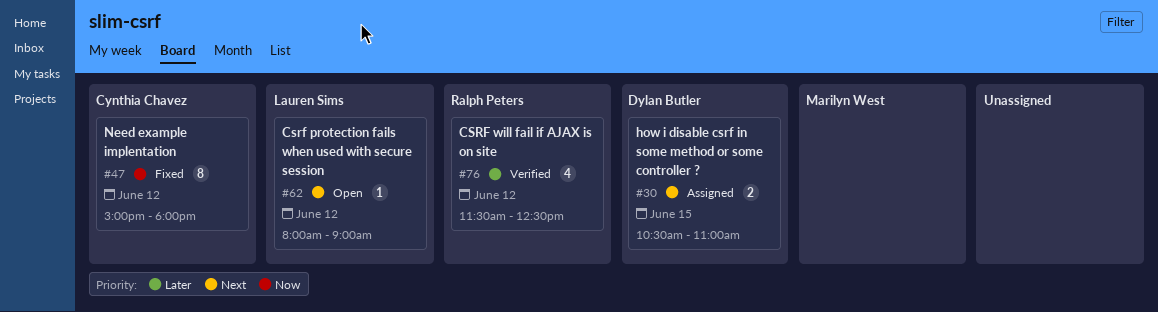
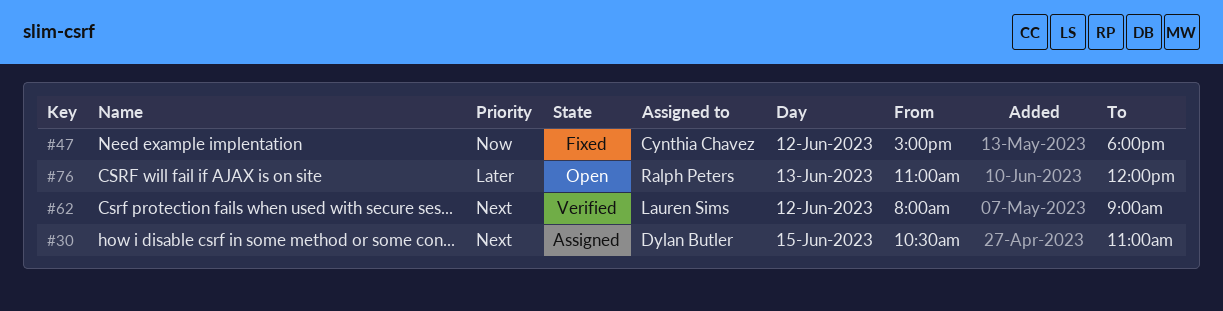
#62, status: Open -> Verified
#76, status: Verified -> Open
#76, day: Jun 12 -> Jun 13
#76, begins: 11:30 -> 11:00
#76, ends: 12:30 -> 12:00

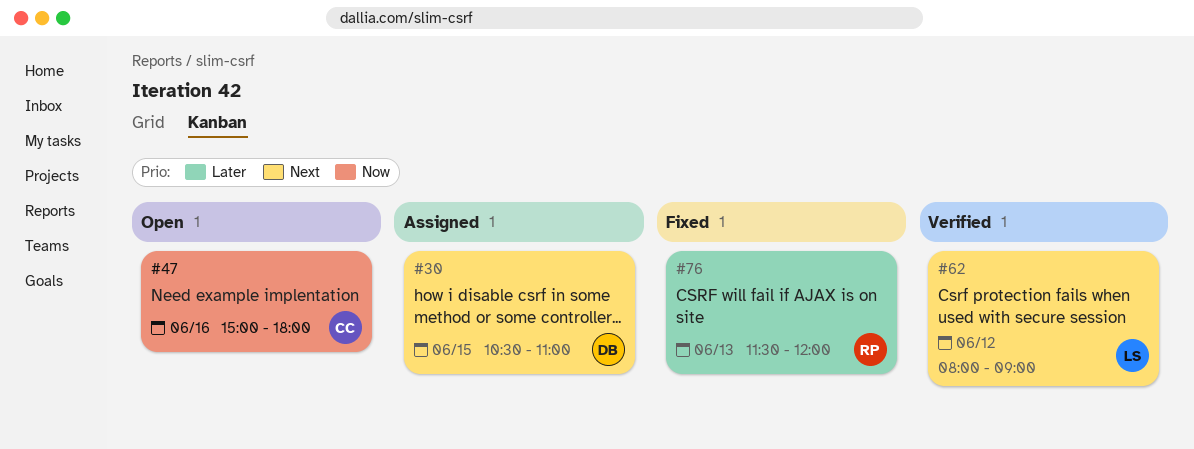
#47, status: Fixed -> Open
#47, day: Jun 12 -> Jun 16
#76, status: Open -> Fixed
#76, begins: 11:00 -> 11:30

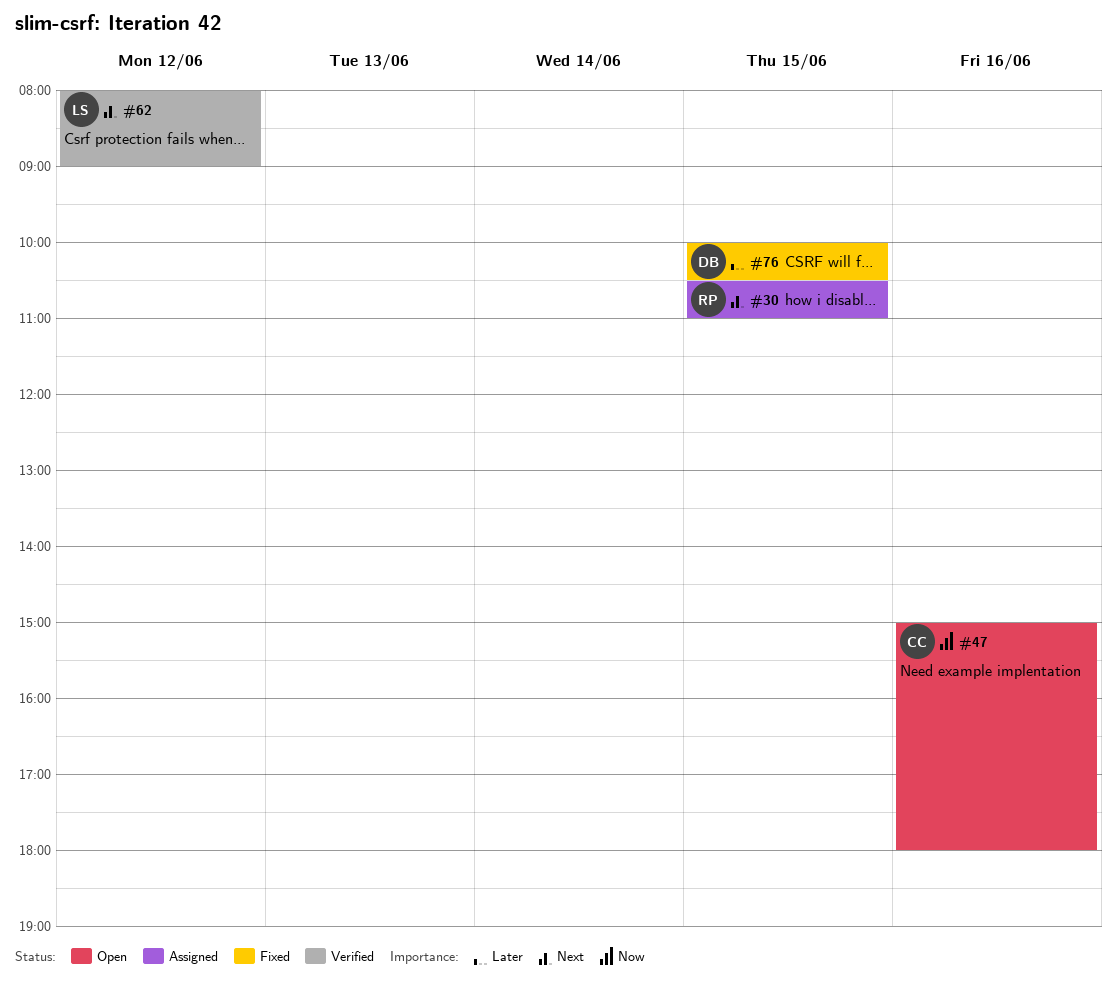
#30, owner: DB -> RP
#76, owner: RP -> DB
#76, day: Jun 13 -> Jun 15
#76, begins: 11:30 -> 10:00
#76, ends: 12:00 -> 10:30

